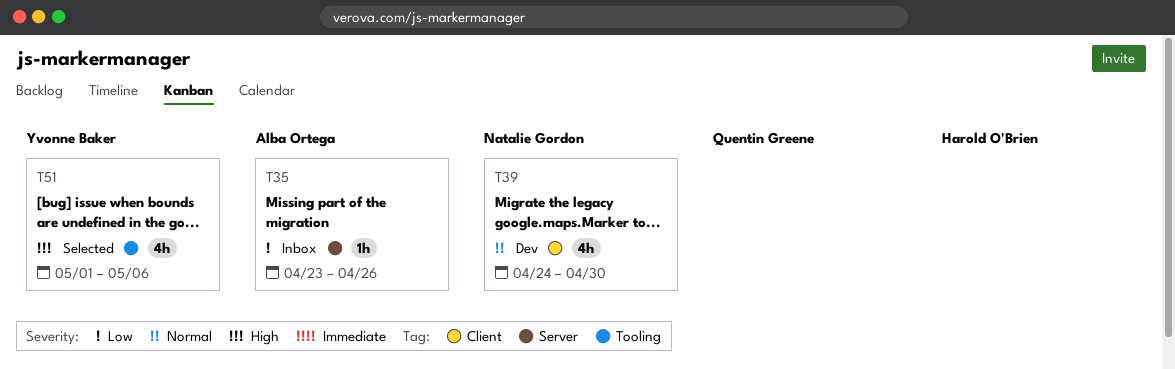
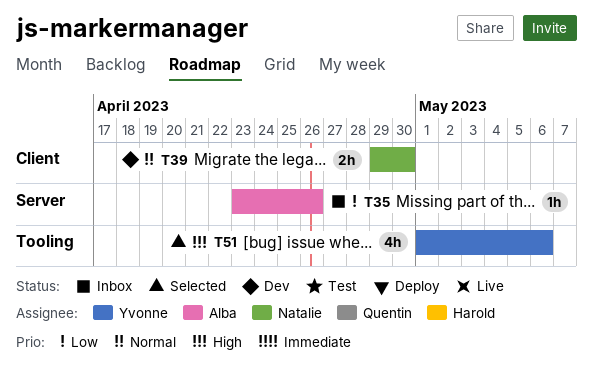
T39, estimate: 4h -> 2h
T39, start: Apr 24 -> Apr 29

